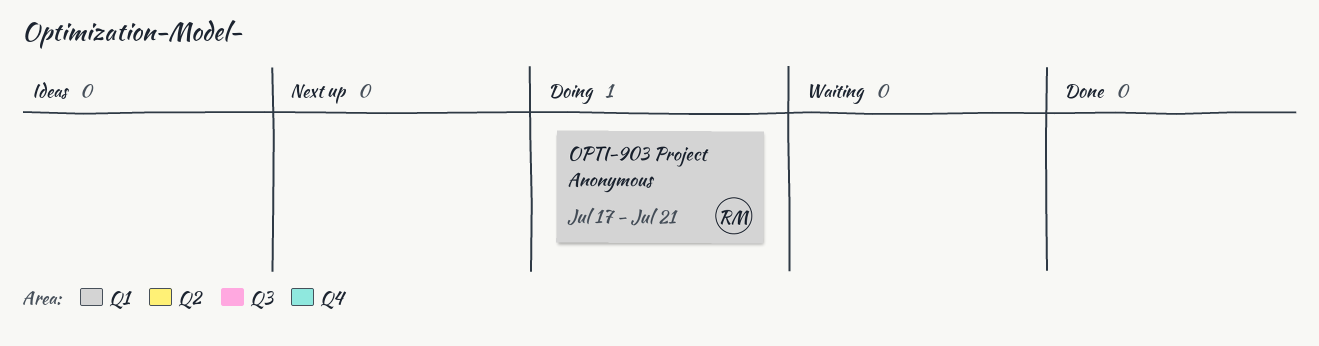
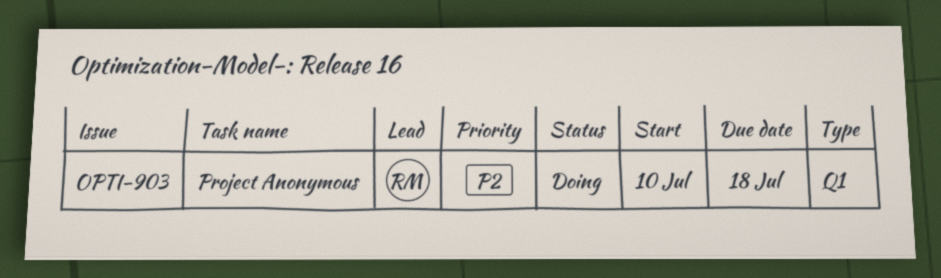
OPTI-903, start: Jul 17 -> Jul 10
OPTI-903, due: Jul 21 -> Jul 18

